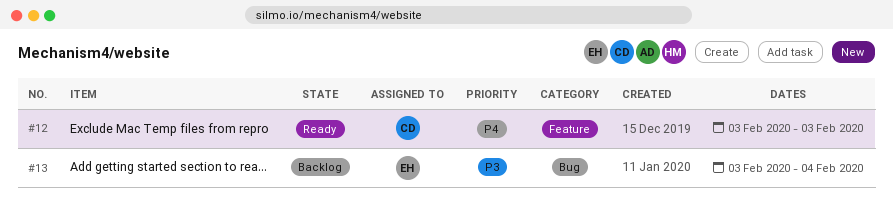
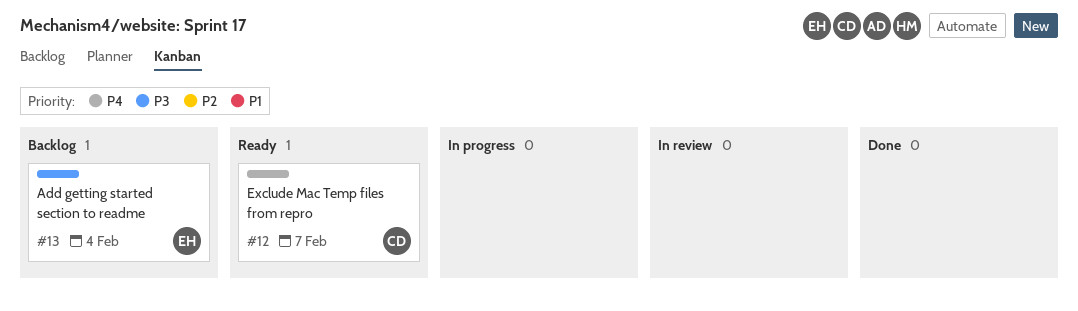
#12, due: Feb 3 -> Feb 7

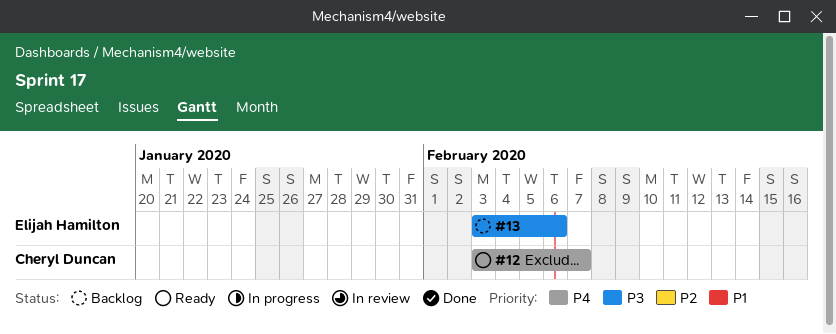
#13, due: Feb 4 -> Feb 6

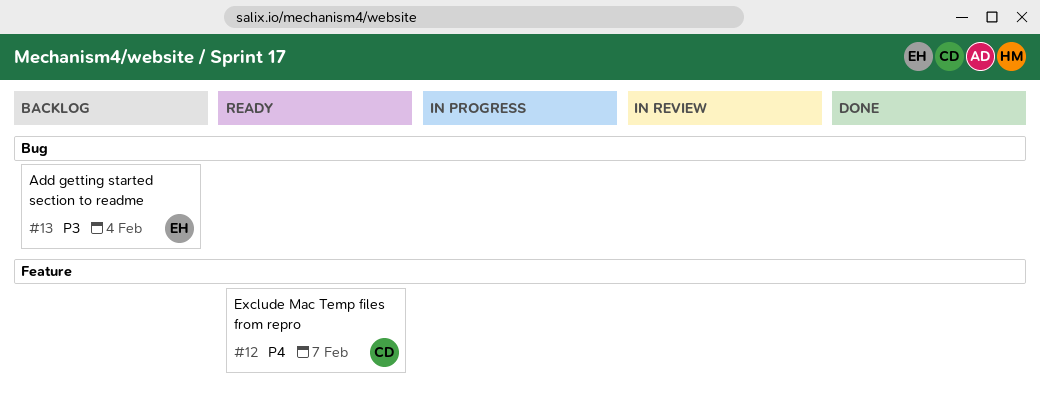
#13, due: Feb 6 -> Feb 4

